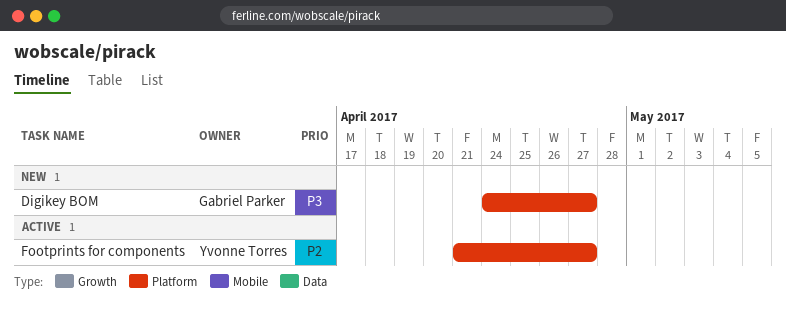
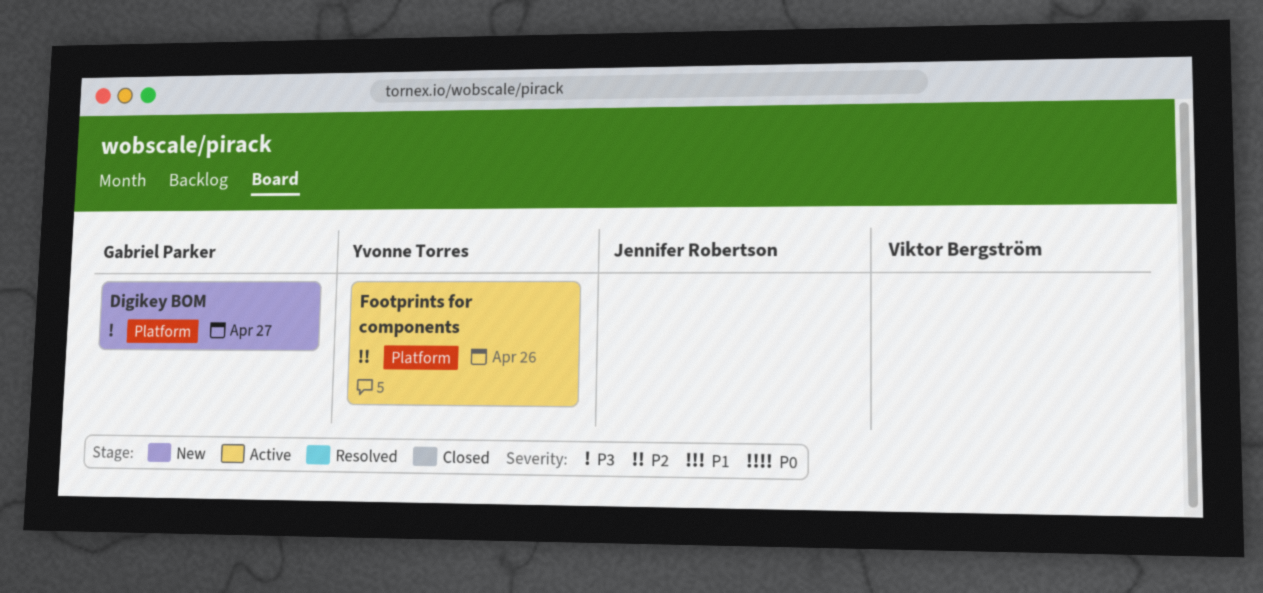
Footprints for components, due: Apr 27 -> Apr 26

